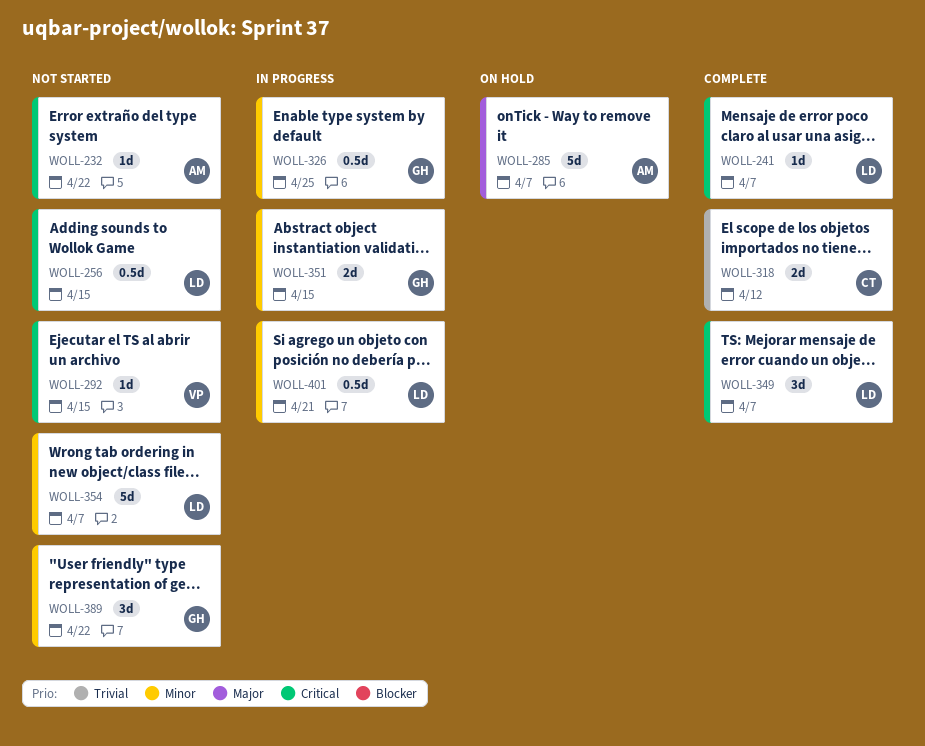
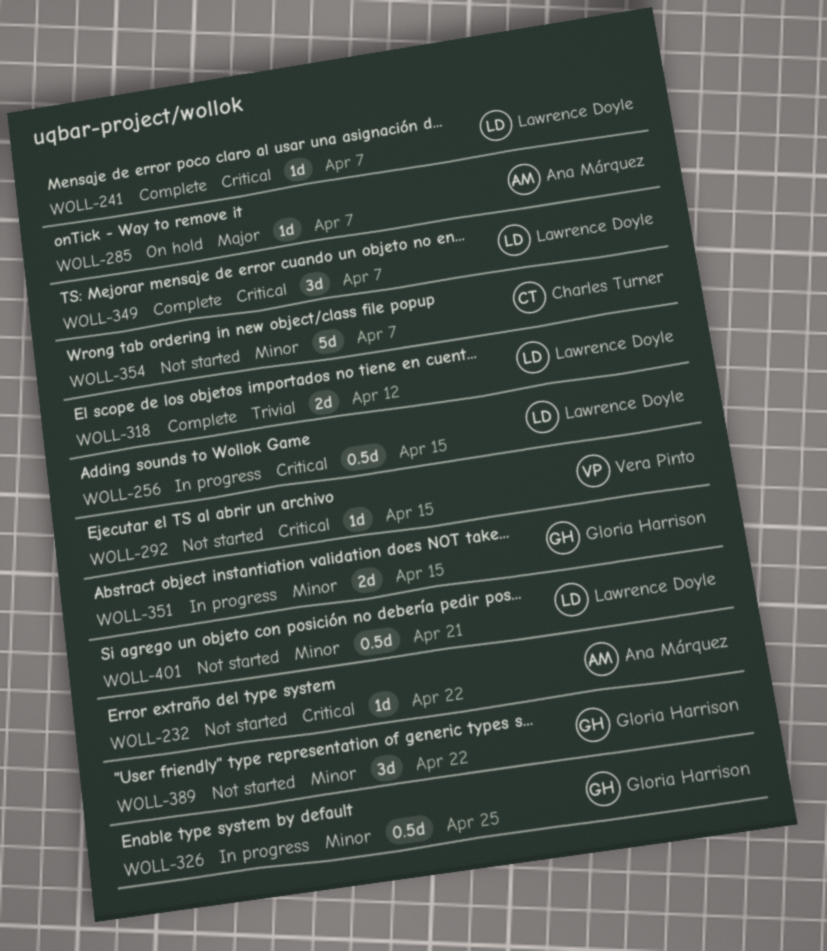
WOLL-256, status: Not started -> In progress
WOLL-285, estimate: 5d -> 1d
WOLL-318, owner: Charles Turner -> Lawrence Doyle
WOLL-354, owner: Lawrence Doyle -> Charles Turner
WOLL-401, status: In progress -> Not started

